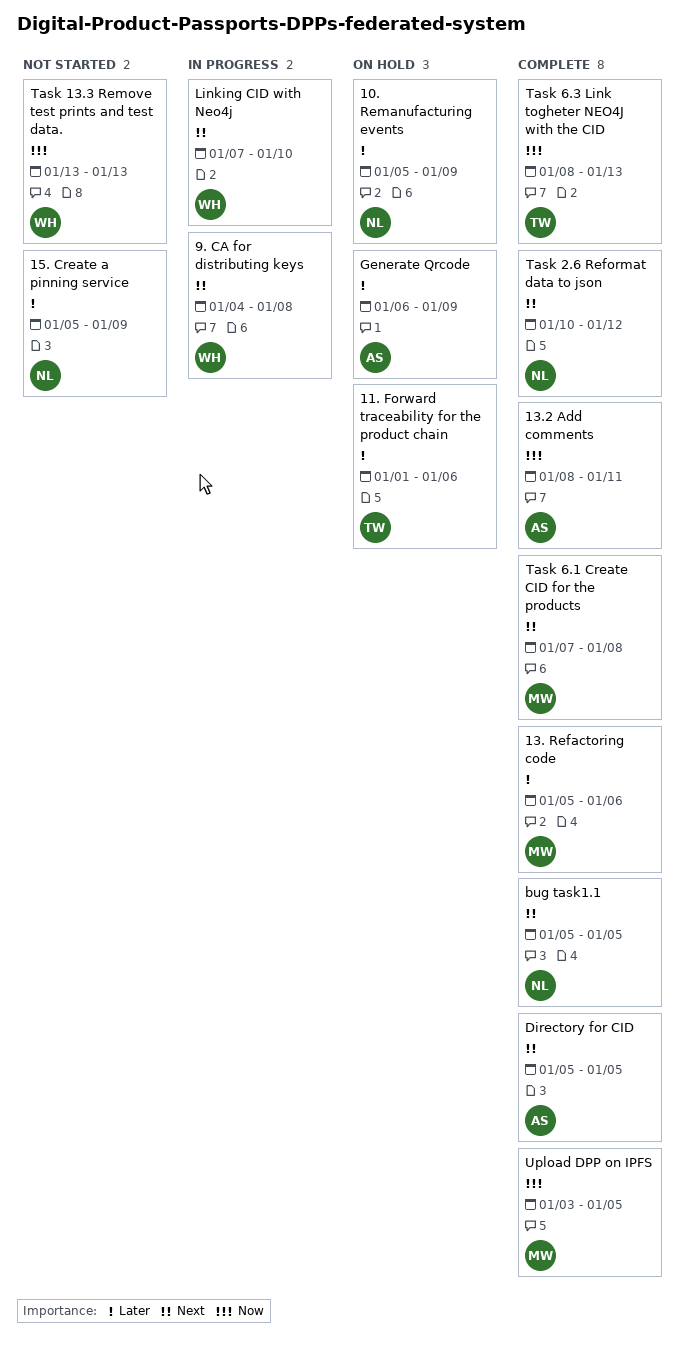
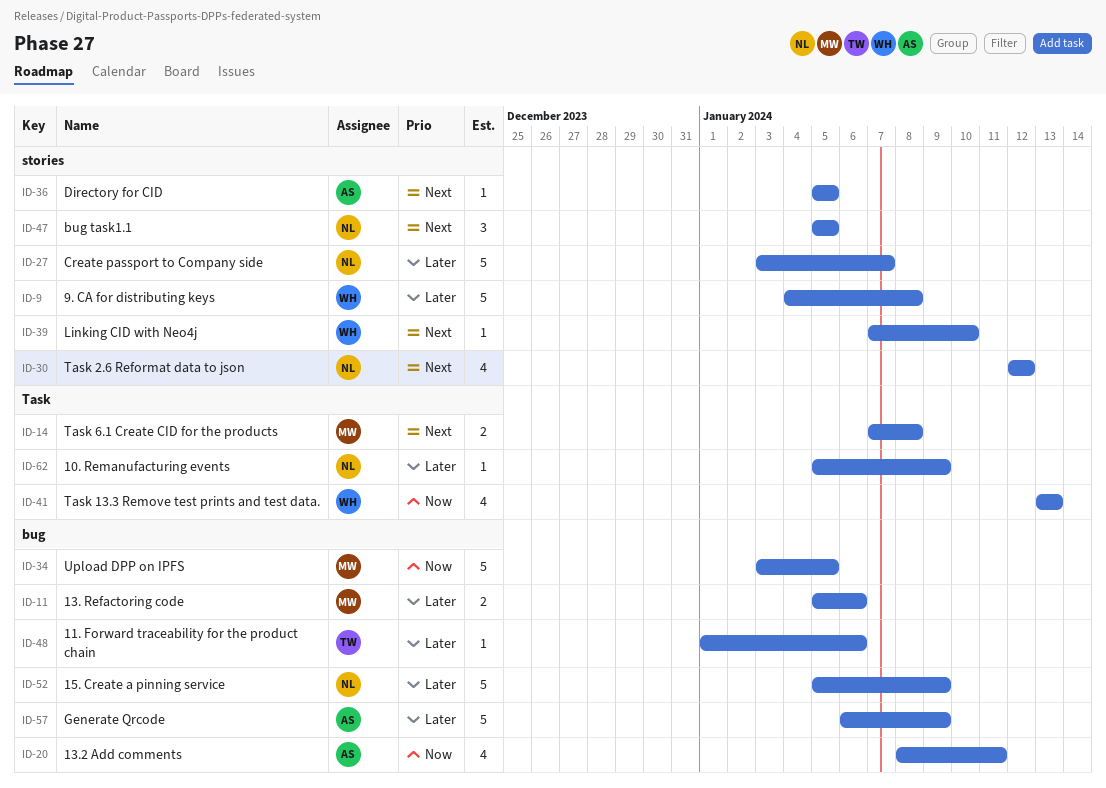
9. CA for distributing keys, priority: Next -> Later
Create passport to Company side: none -> present
Task 2.6 Reformat data to json, start: Jan 10 -> Jan 12
Task 6.3 Link togheter NEO4J with the CID: present -> none

